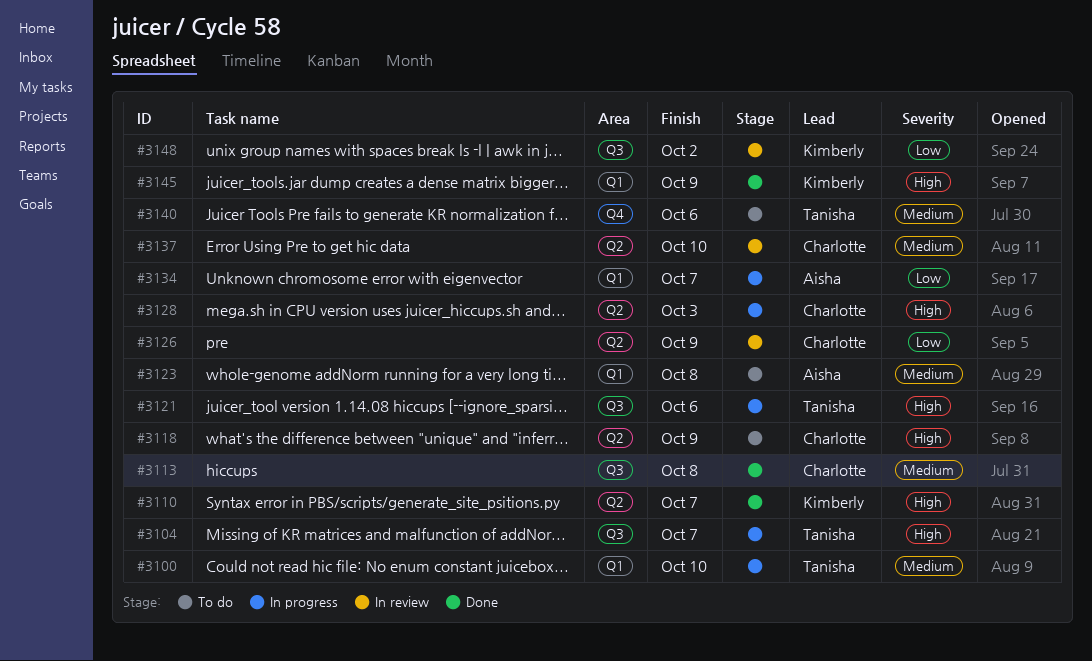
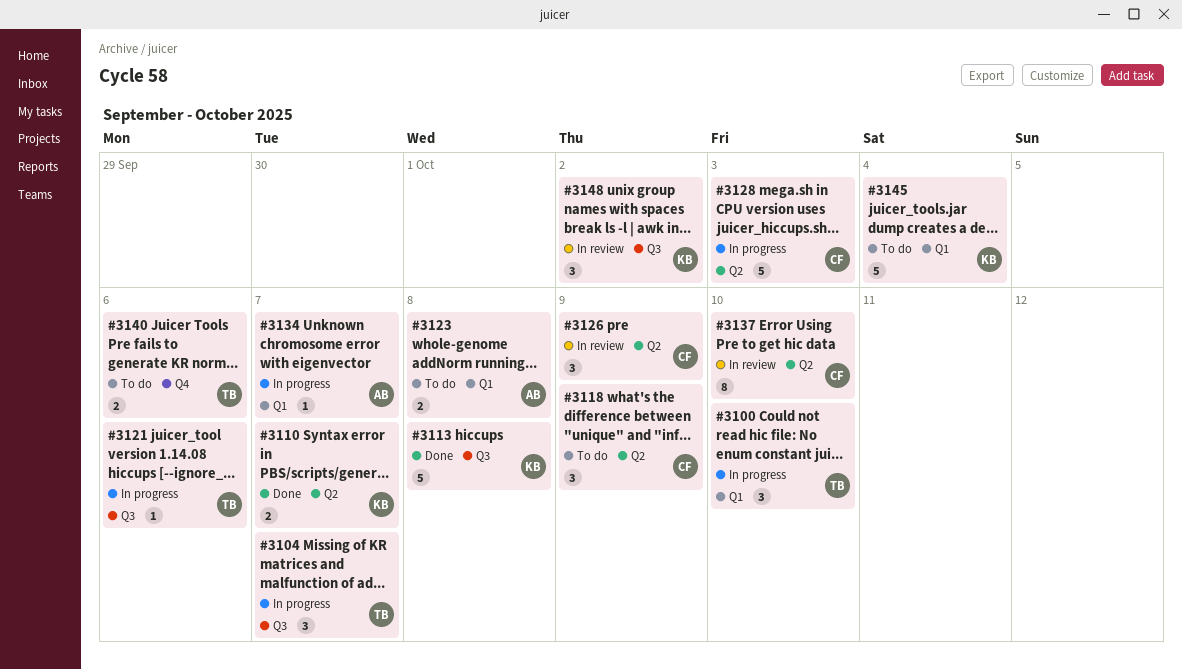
#3113, owner: Charlotte -> Kimberly
#3145, status: Done -> To do
#3145, due: Oct 9 -> Oct 4

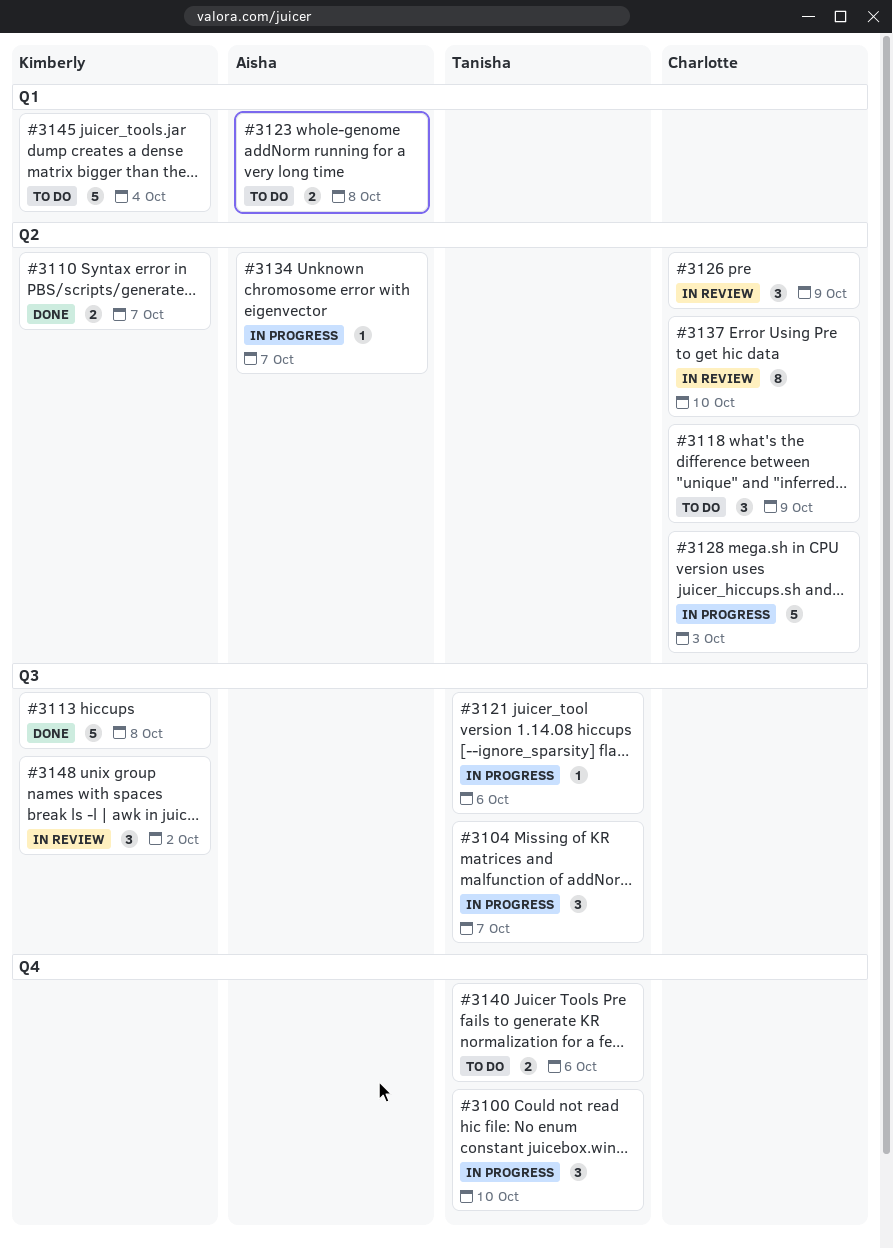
#3100, label: Q1 -> Q4
#3134, label: Q1 -> Q2

